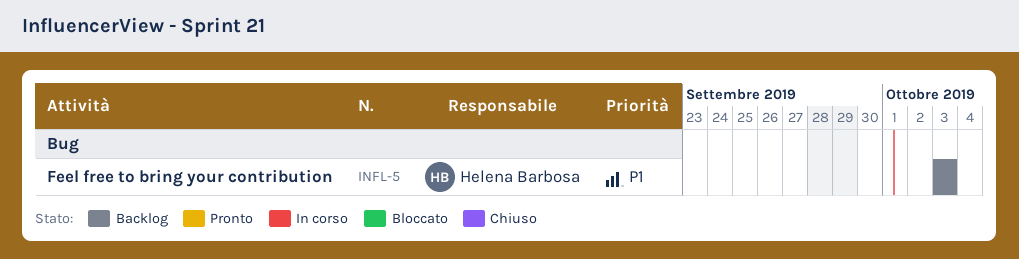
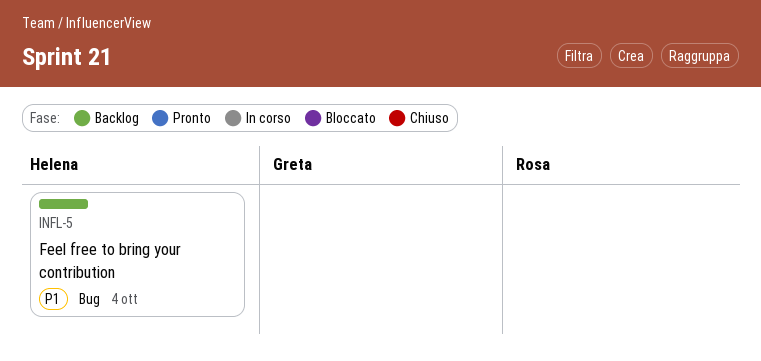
INFL-5, due: Oct 3 -> Oct 4

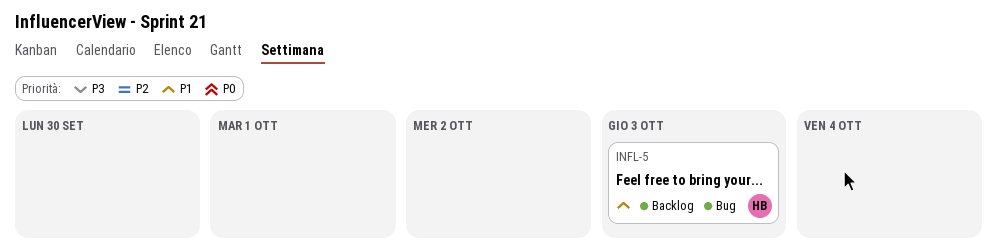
INFL-5, due: Oct 4 -> Oct 3

